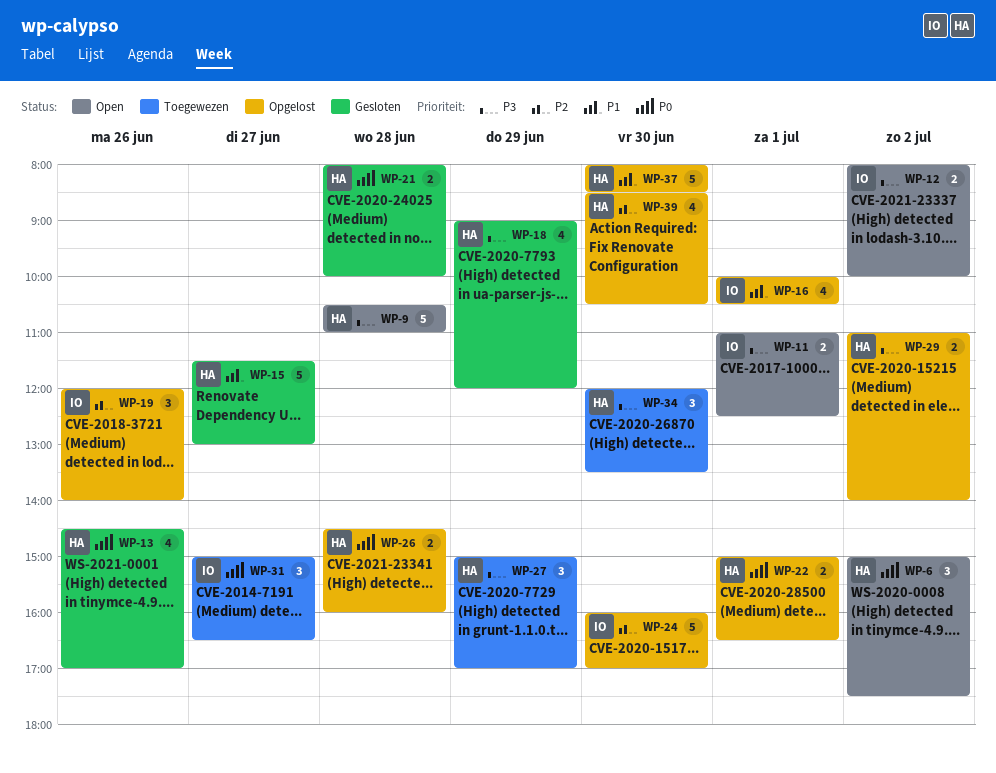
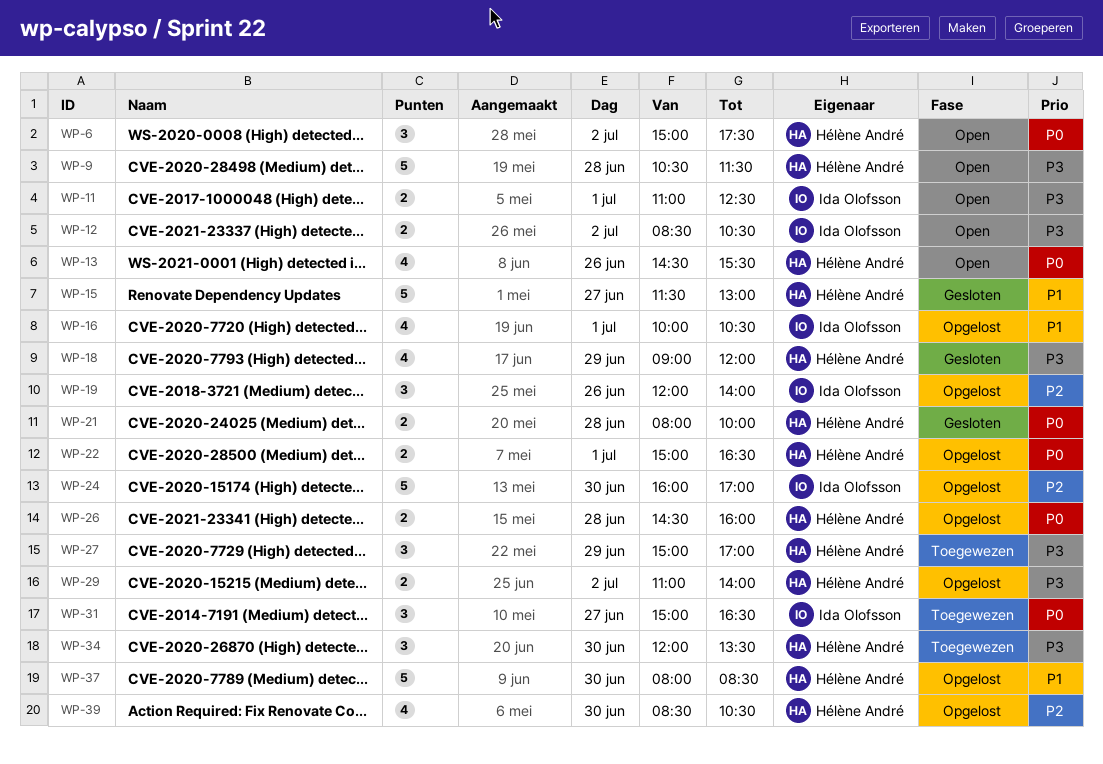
WP-9, ends: 11:00 -> 11:30
WP-12, begins: 08:00 -> 08:30
WP-12, ends: 10:00 -> 10:30
WP-13, status: Gesloten -> Open
WP-13, ends: 17:00 -> 15:30

